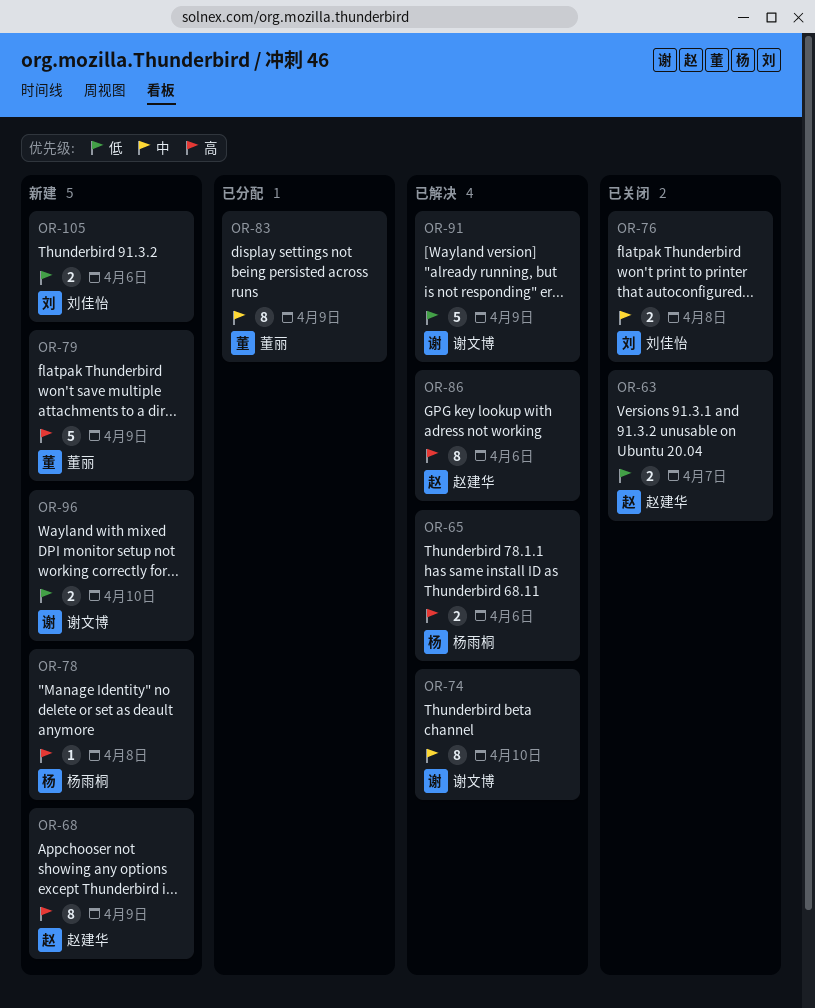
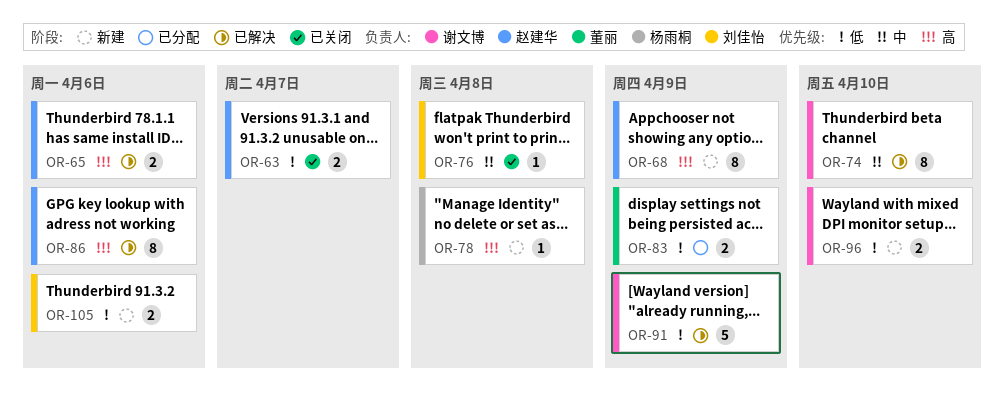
OR-65, owner: 杨雨桐 -> 赵建华
OR-76, estimate: 2 -> 1
OR-79: present -> none
OR-83, priority: 中 -> 低
OR-83, estimate: 8 -> 2

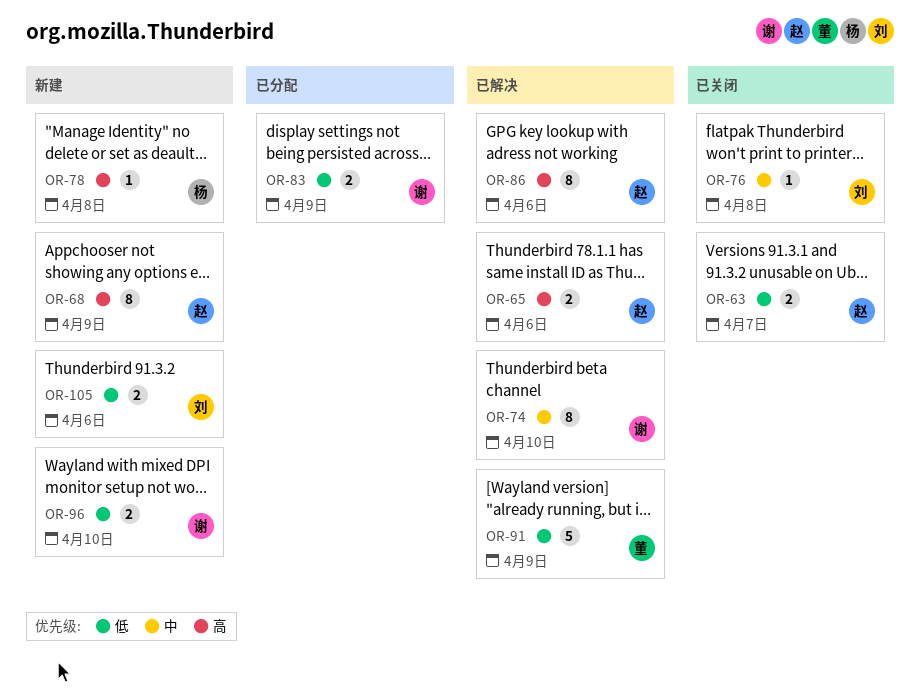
OR-83, owner: 董丽 -> 谢文博
OR-91, owner: 谢文博 -> 董丽

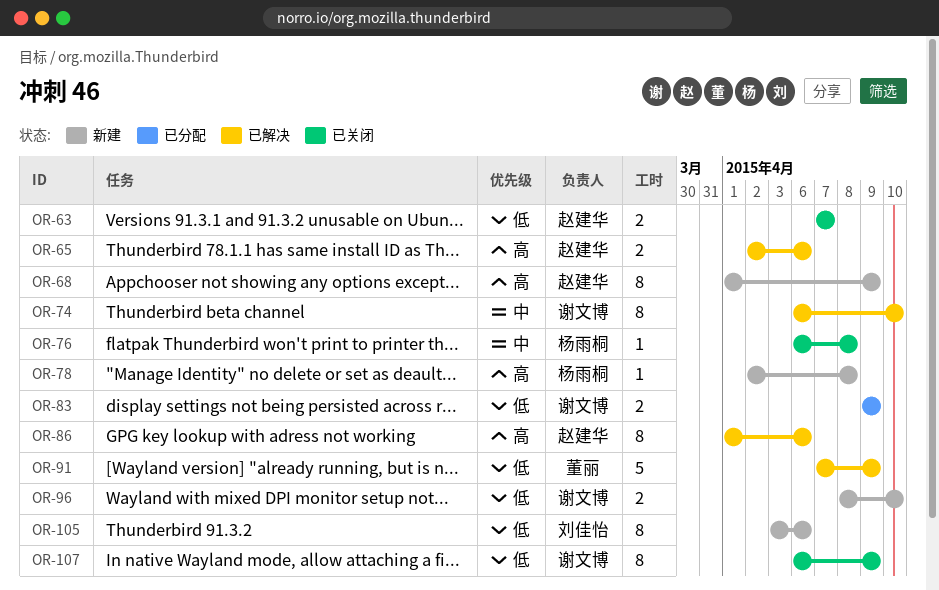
OR-76, owner: 刘佳怡 -> 杨雨桐
OR-105, estimate: 2 -> 8
OR-107: none -> present

